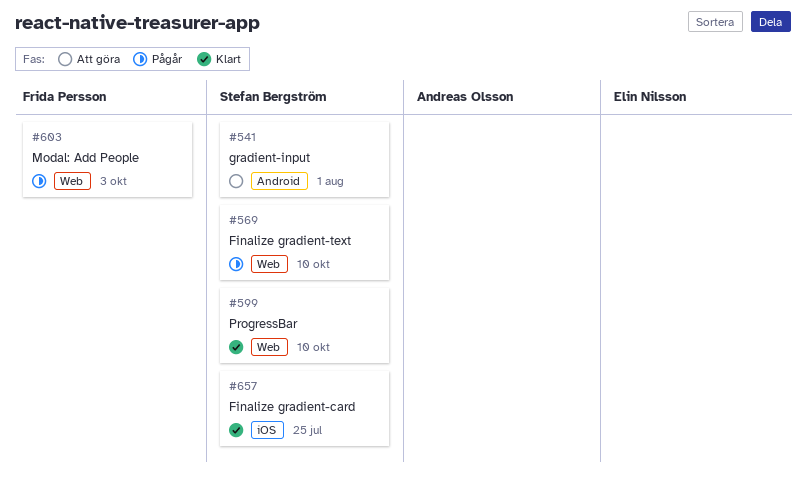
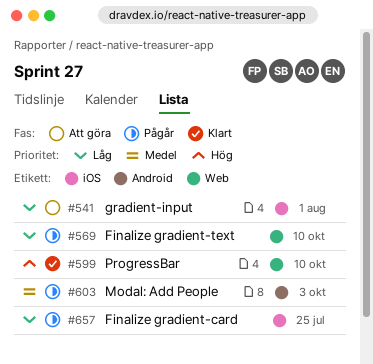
#541, label: Android -> iOS
#603, label: Web -> Android
#657, status: Klart -> Pågår

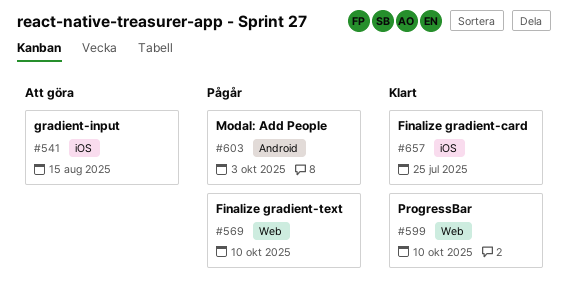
#541, due: Aug 1 -> Aug 15
#657, status: Pågår -> Klart

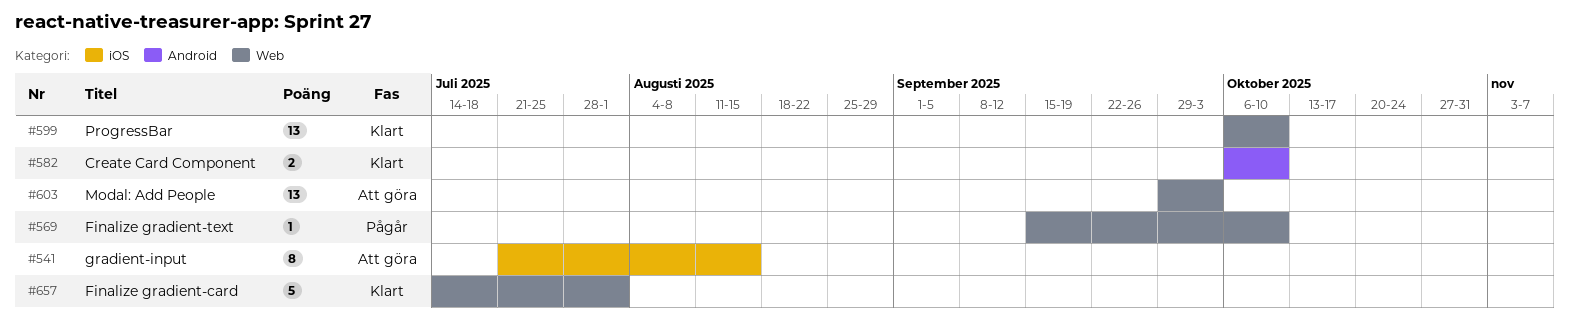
#582: none -> present
#603, status: Pågår -> Att göra
#603, label: Android -> Web
#657, label: iOS -> Web
#657, due: Jul 25 -> Aug 1

